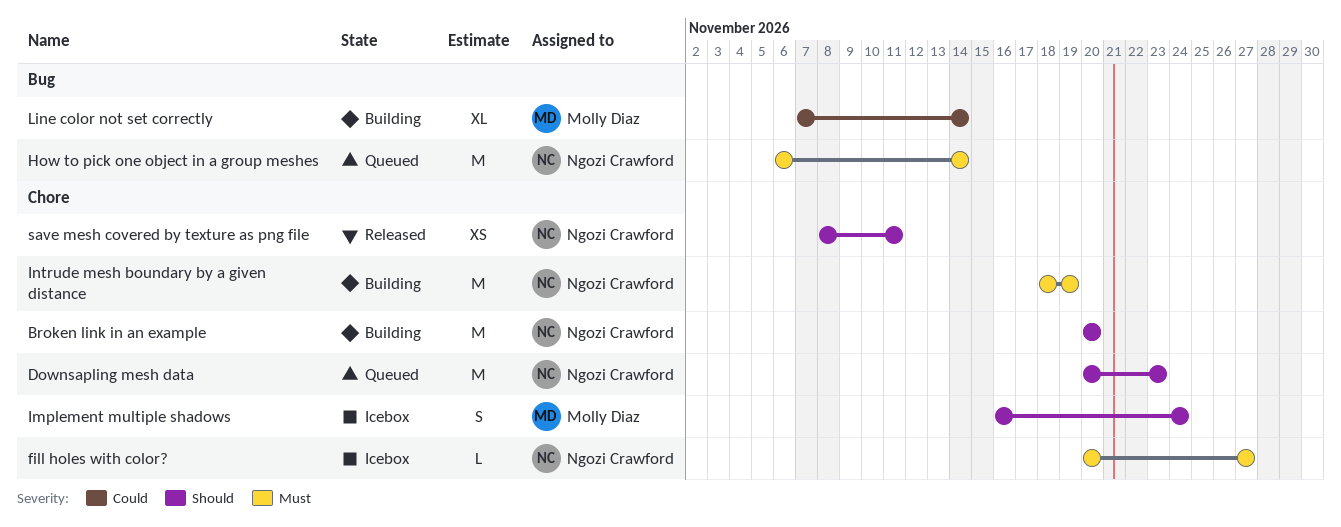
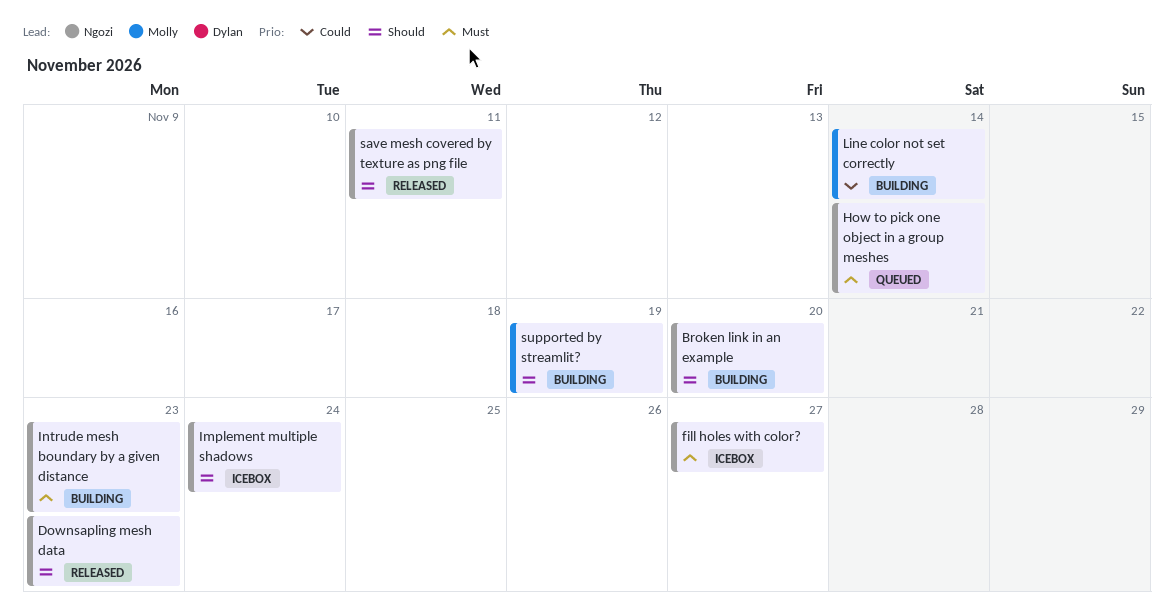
Downsapling mesh data, status: Queued -> Released
Implement multiple shadows, owner: Molly Diaz -> Ngozi Crawford
Intrude mesh boundary by a given distance, due: Nov 19 -> Nov 23
supported by streamlit?: none -> present

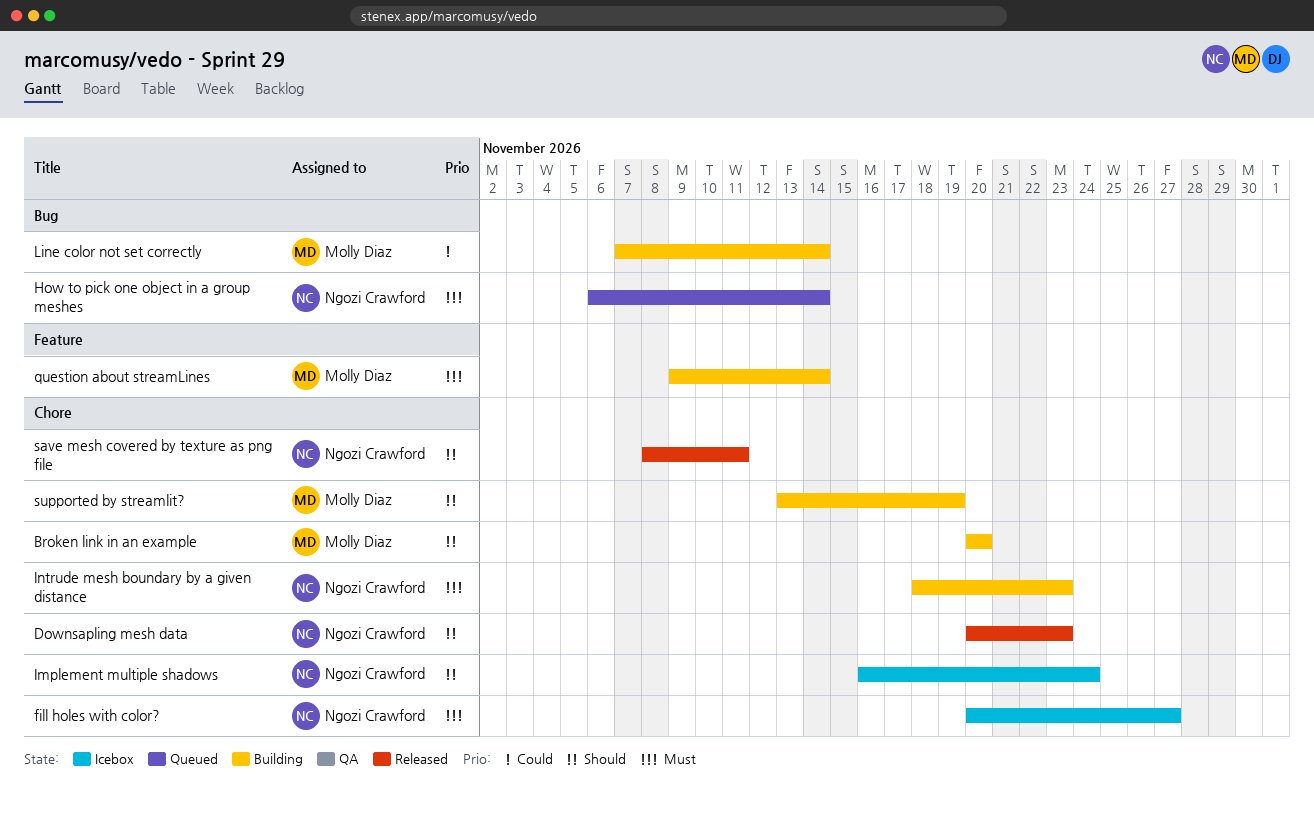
Broken link in an example, owner: Ngozi Crawford -> Molly Diaz
question about streamLines: none -> present

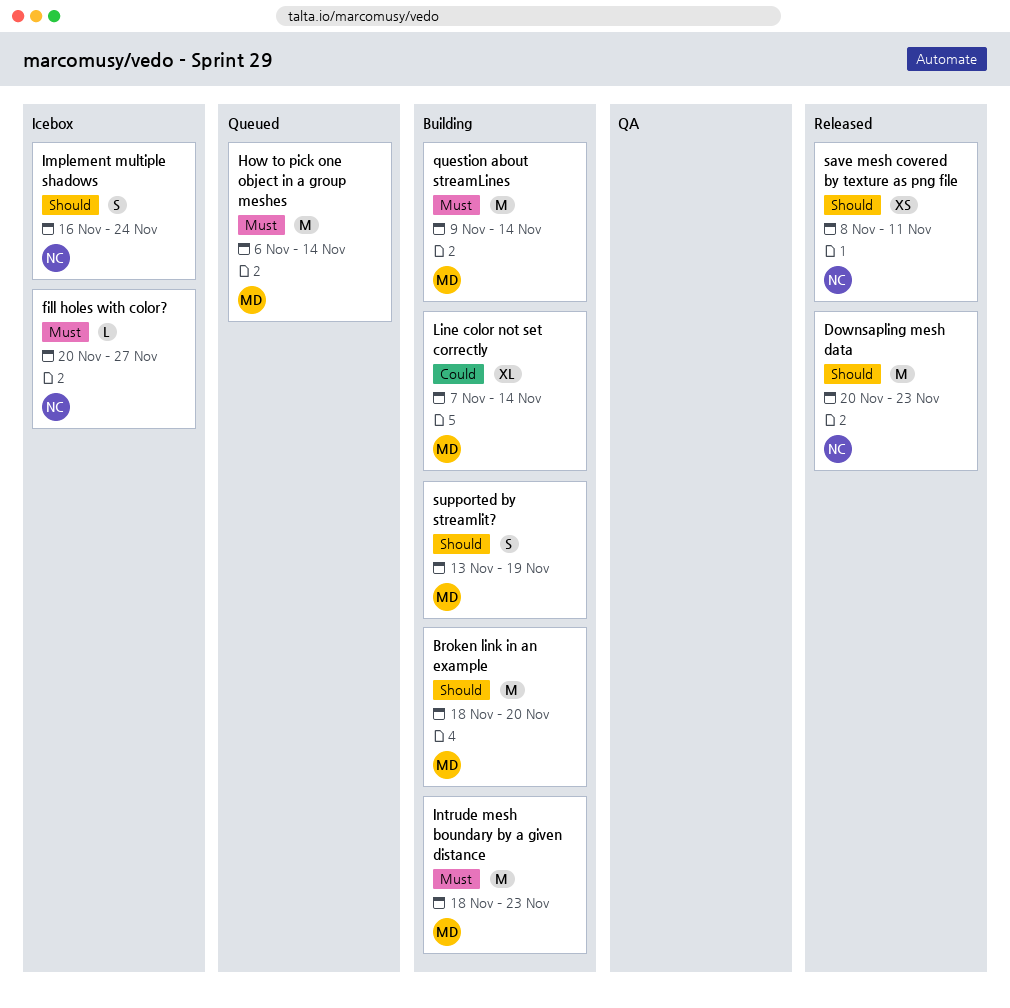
Broken link in an example, start: Nov 20 -> Nov 18
How to pick one object in a group meshes, owner: Ngozi Crawford -> Molly Diaz
Intrude mesh boundary by a given distance, owner: Ngozi Crawford -> Molly Diaz

